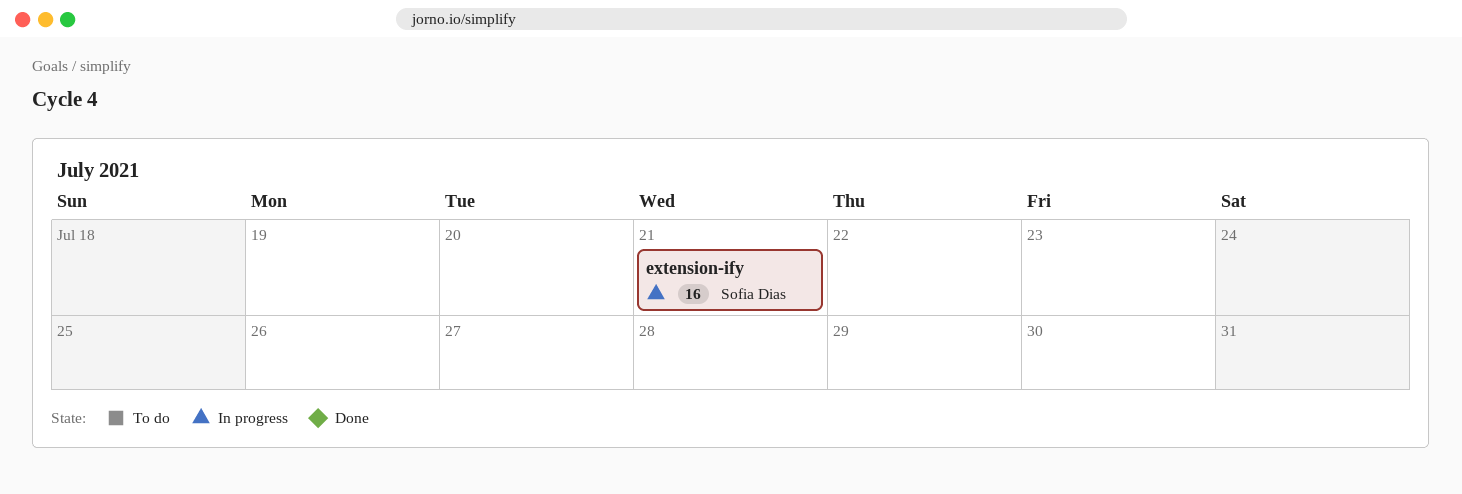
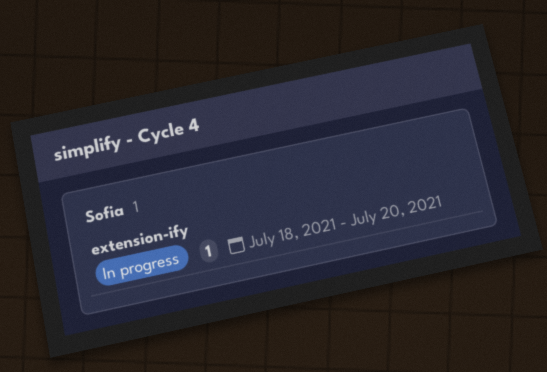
extension-ify, estimate: 16 -> 1
extension-ify, due: Jul 21 -> Jul 20

